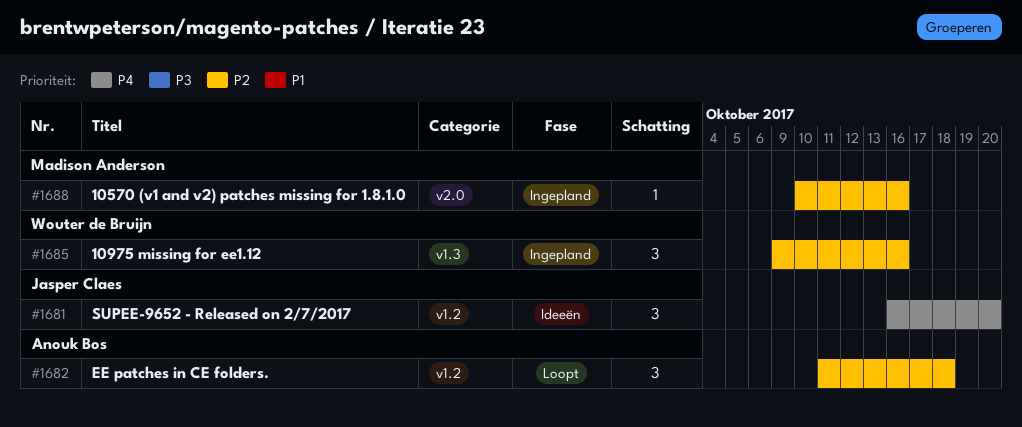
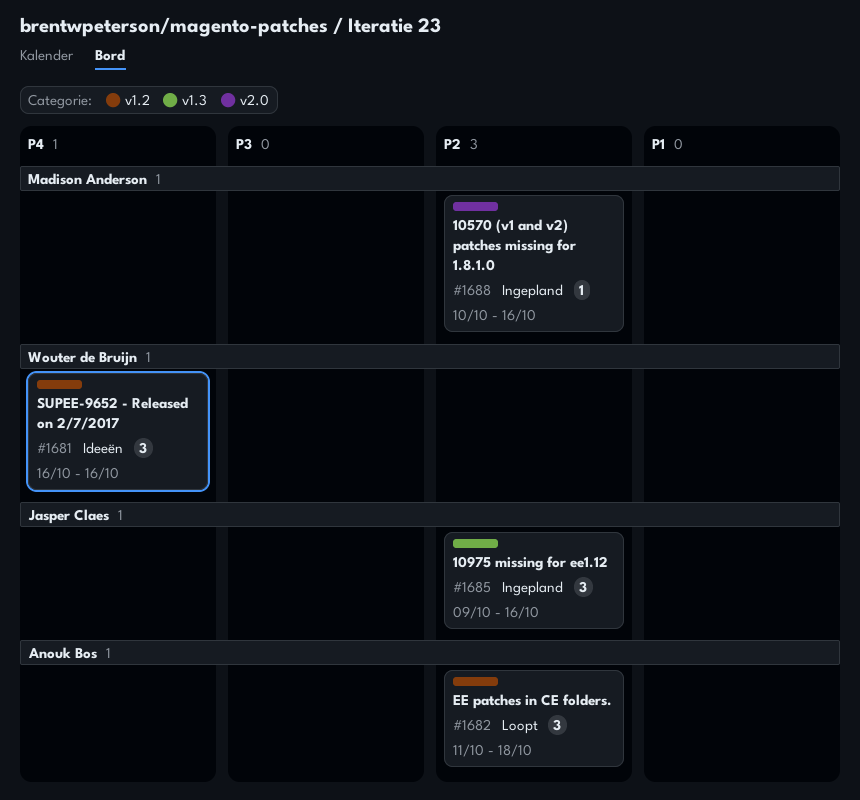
#1681, owner: Jasper Claes -> Wouter de Bruijn
#1681, due: Oct 20 -> Oct 16
#1685, owner: Wouter de Bruijn -> Jasper Claes

